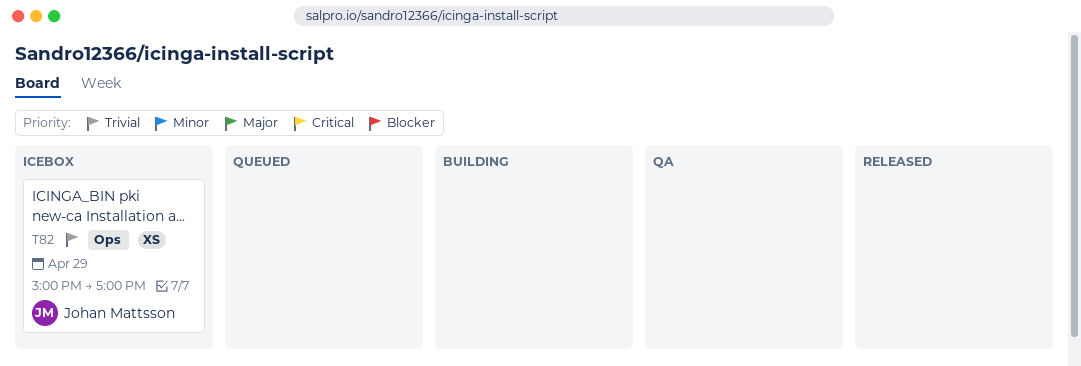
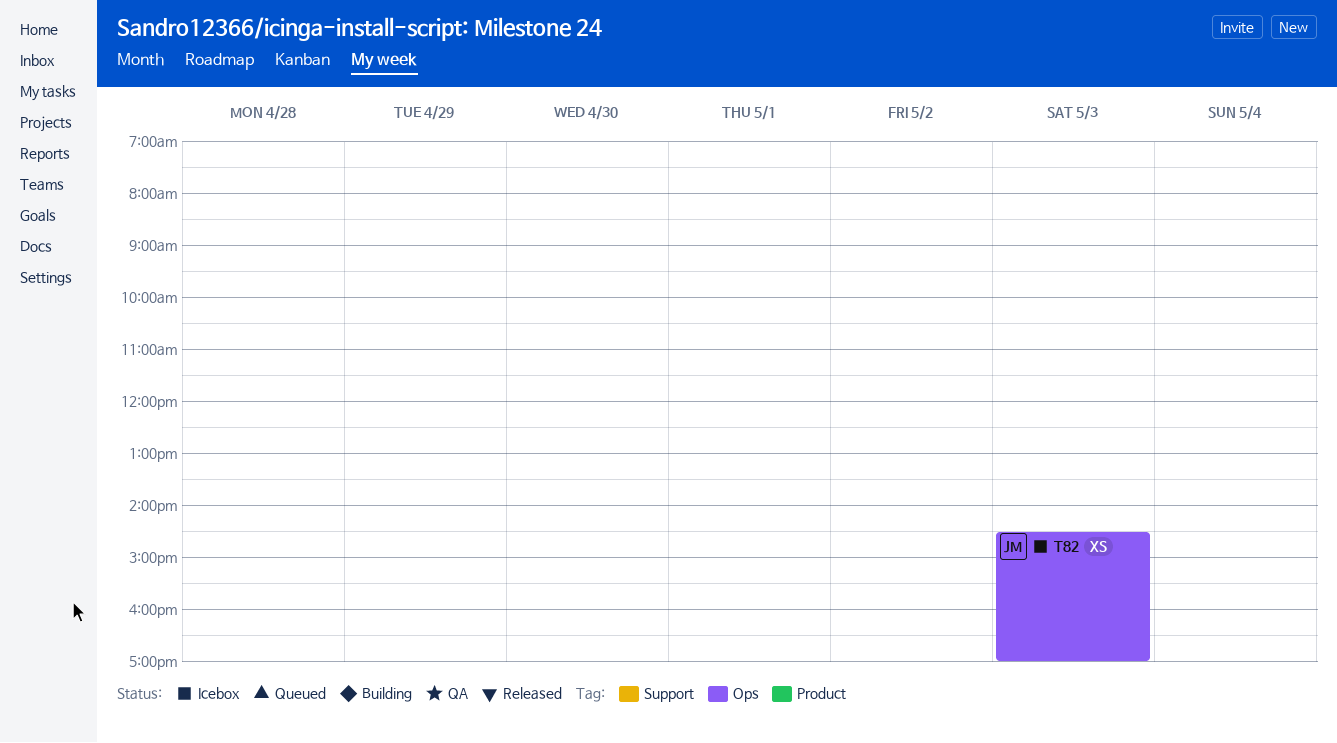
T82, day: Apr 29 -> May 3
T82, begins: 15:00 -> 14:30

